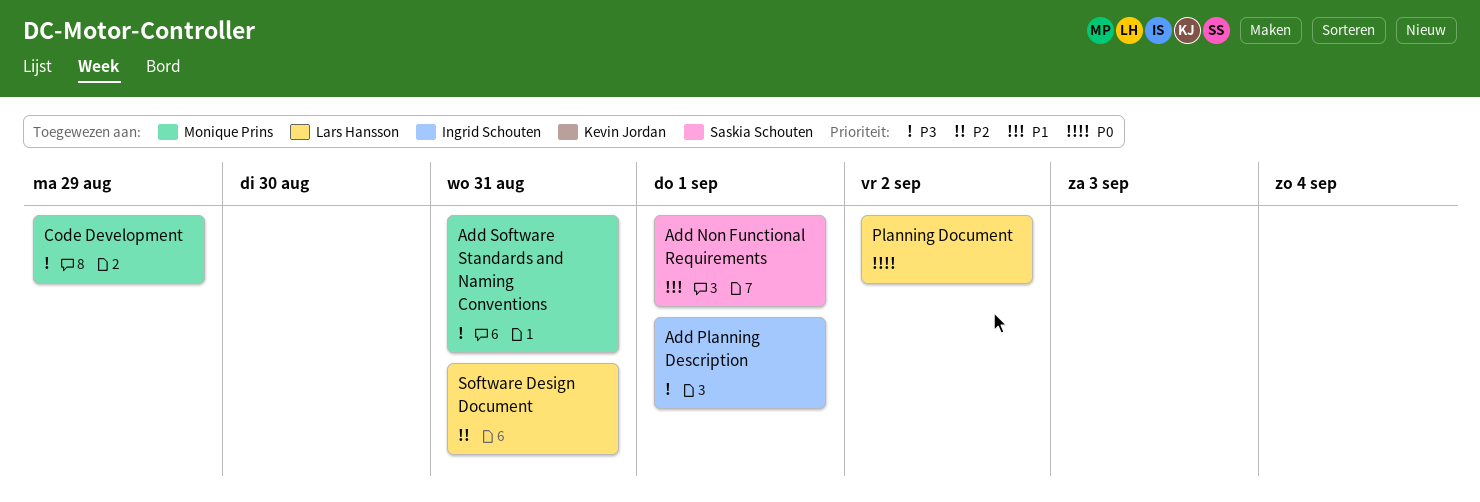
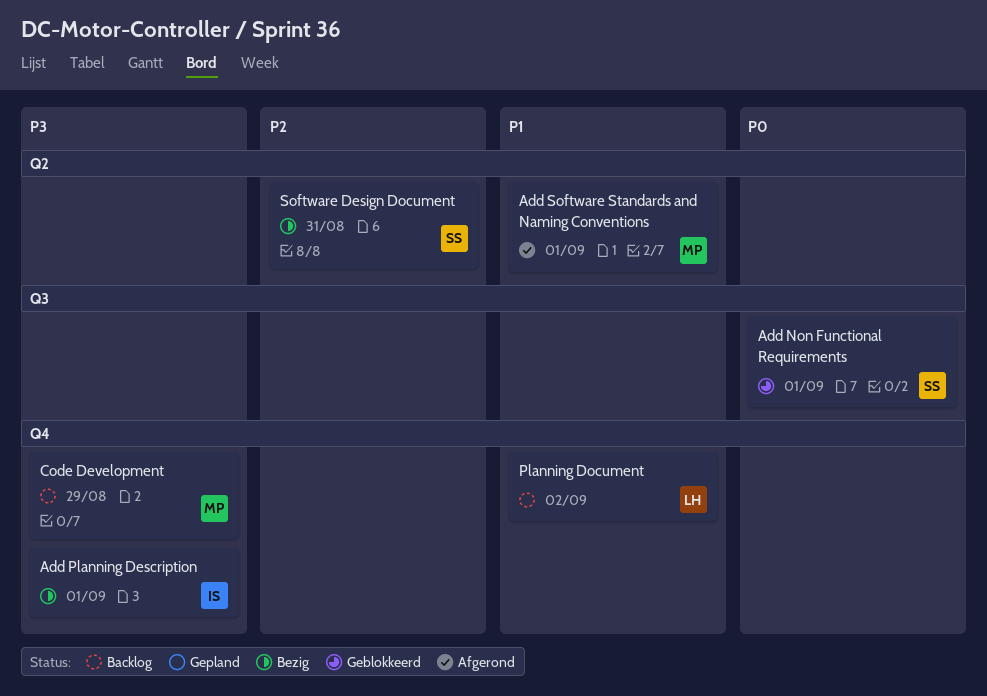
Add Non Functional Requirements, priority: P1 -> P0
Add Software Standards and Naming Conventions, priority: P3 -> P1
Add Software Standards and Naming Conventions, due: Aug 31 -> Sep 1
Planning Document, priority: P0 -> P1
Software Design Document, owner: Lars Hansson -> Saskia Schouten

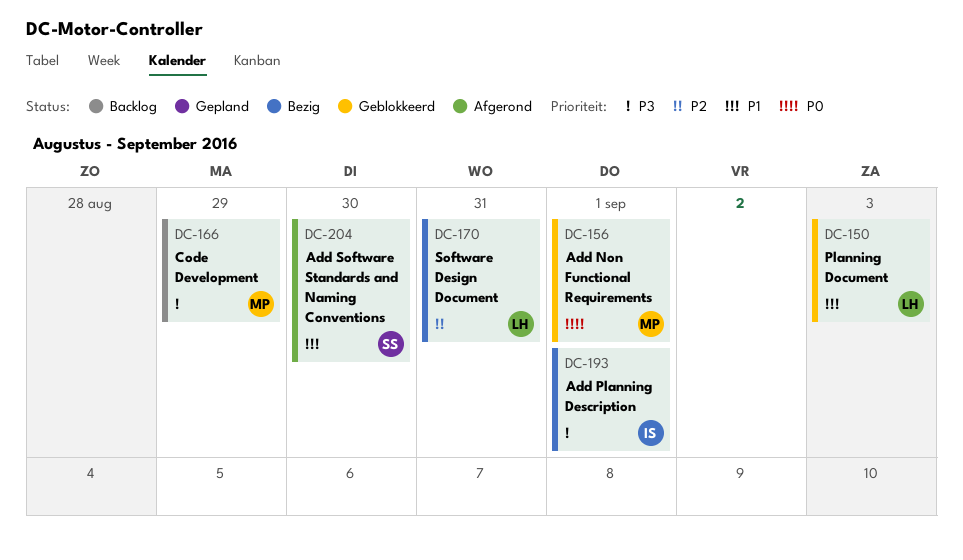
Add Non Functional Requirements, owner: SS -> MP
Add Software Standards and Naming Conventions, owner: MP -> SS
Add Software Standards and Naming Conventions, due: Sep 1 -> Aug 30
Planning Document, status: Backlog -> Geblokkeerd
Planning Document, due: Sep 2 -> Sep 3
Software Design Document, owner: SS -> LH

